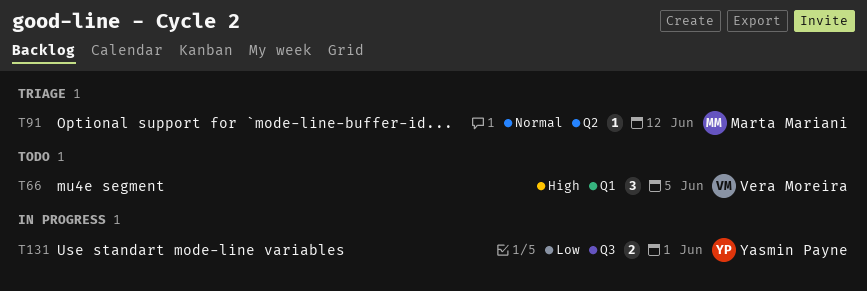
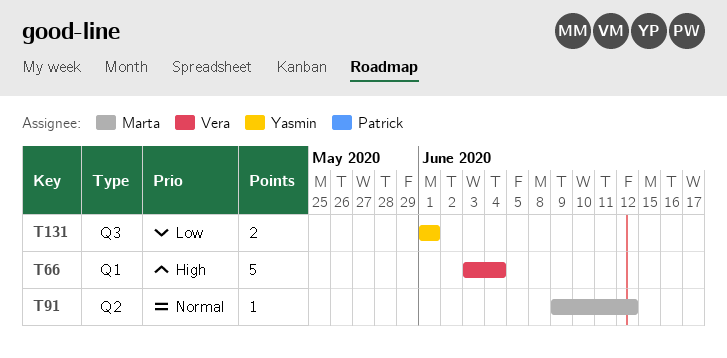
T66, estimate: 3 -> 5
T66, due: Jun 5 -> Jun 4

